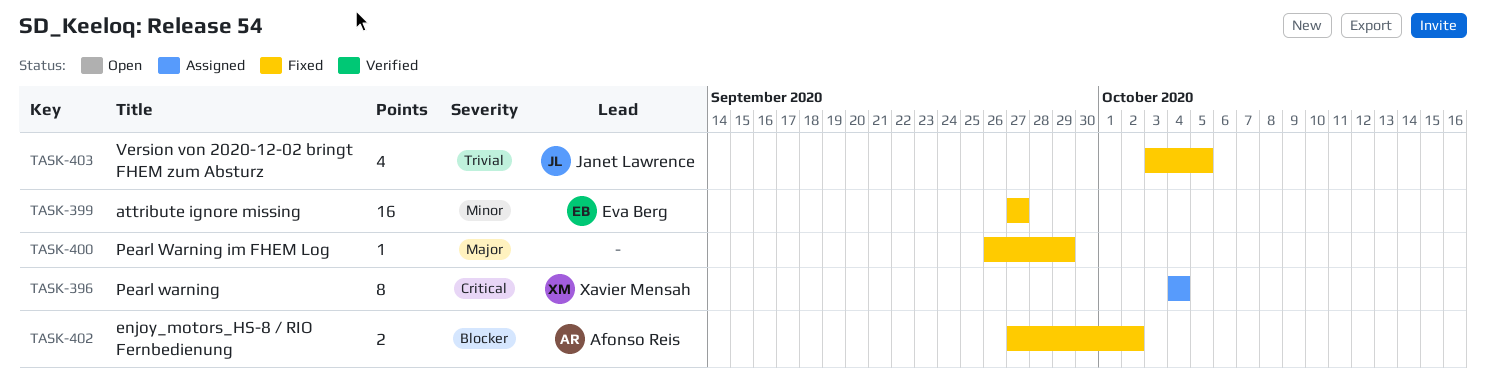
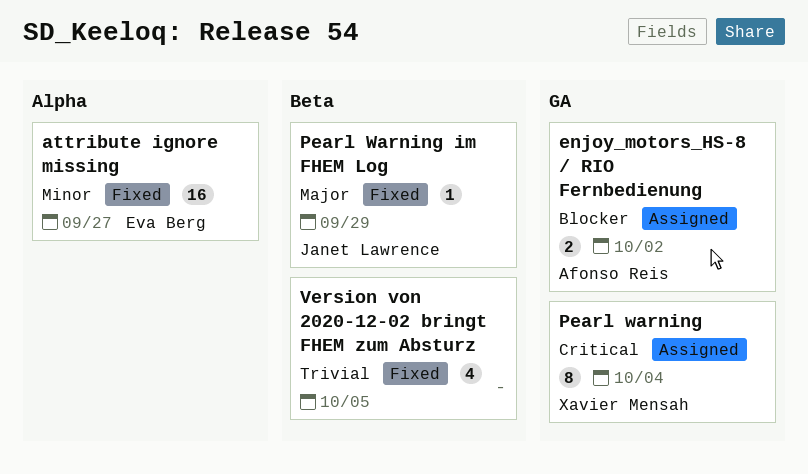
enjoy_motors_HS-8 / RIO Fernbedienung, status: Fixed -> Assigned
Pearl Warning im FHEM Log, owner: none -> Janet Lawrence
Version von 2020-12-02 bringt FHEM zum Absturz, owner: Janet Lawrence -> none

